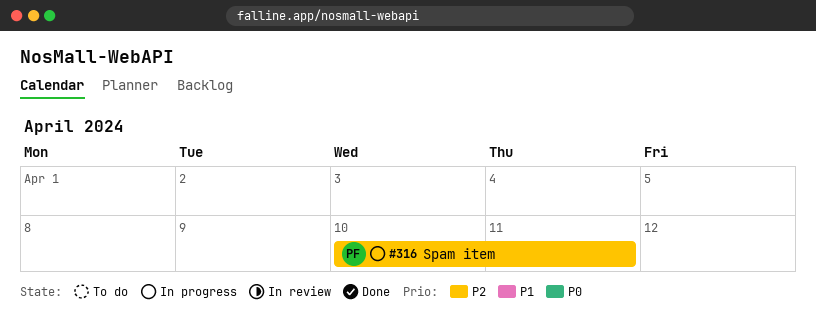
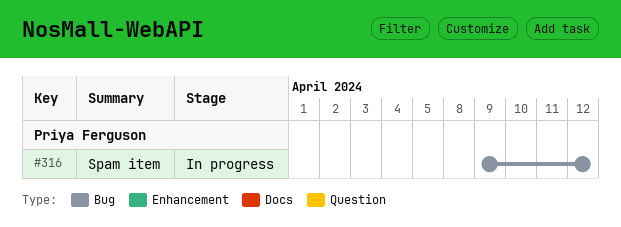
#316, start: Apr 10 -> Apr 9
#316, due: Apr 11 -> Apr 12

